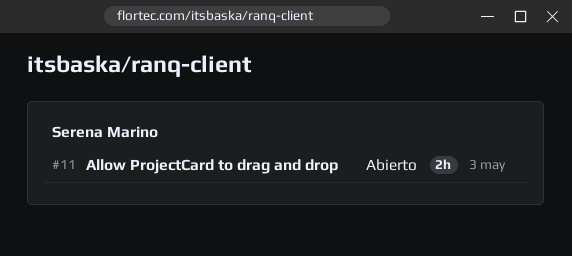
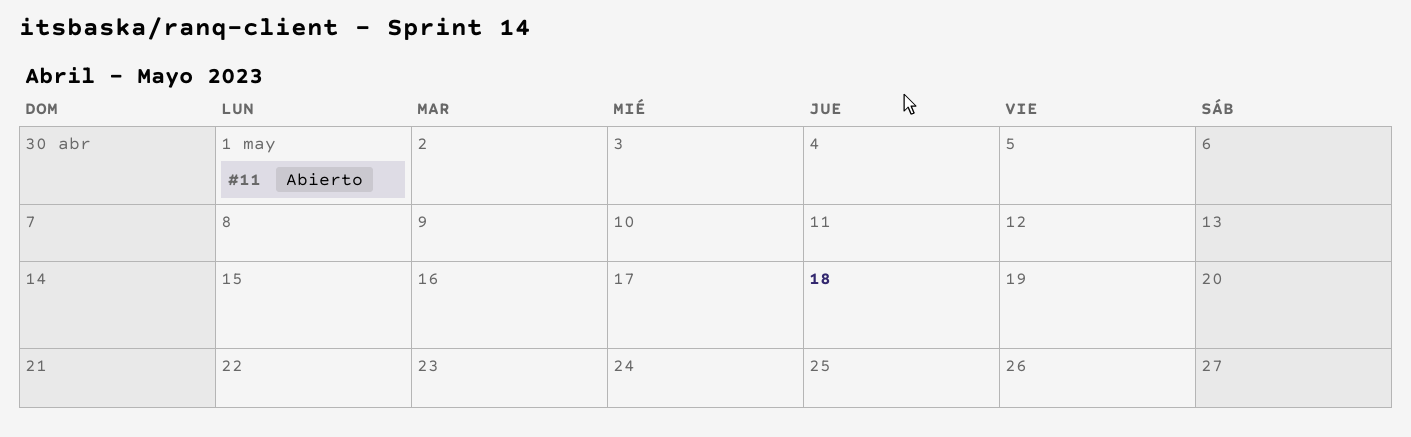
#11, due: May 3 -> May 1

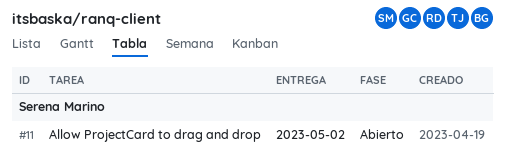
#11, due: May 1 -> May 2

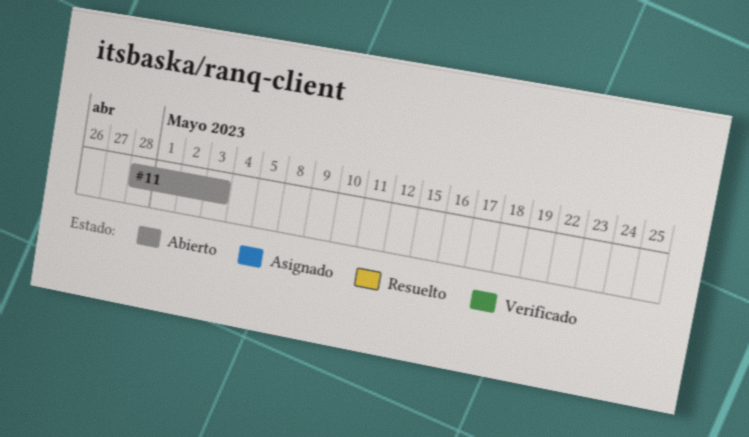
#11, due: May 2 -> May 3

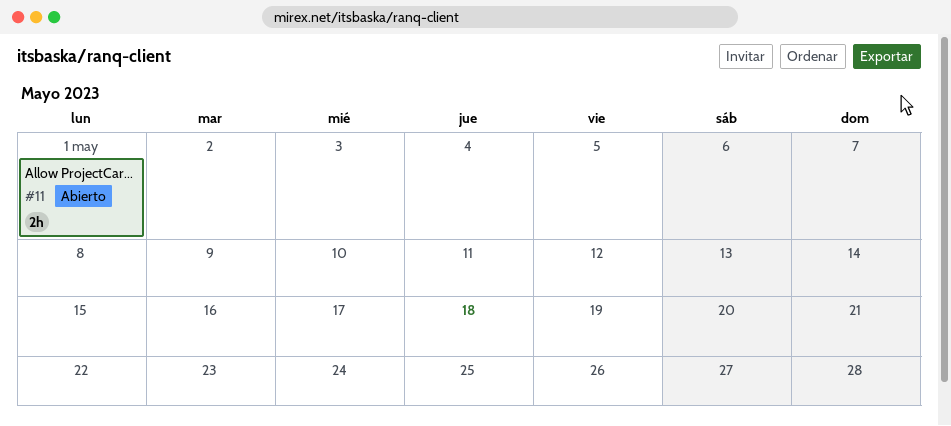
#11, due: May 3 -> May 1

